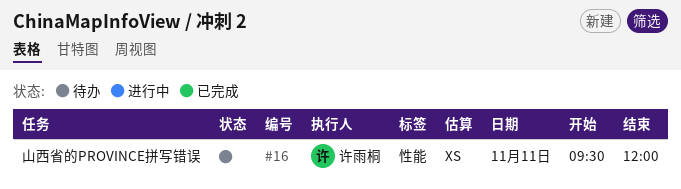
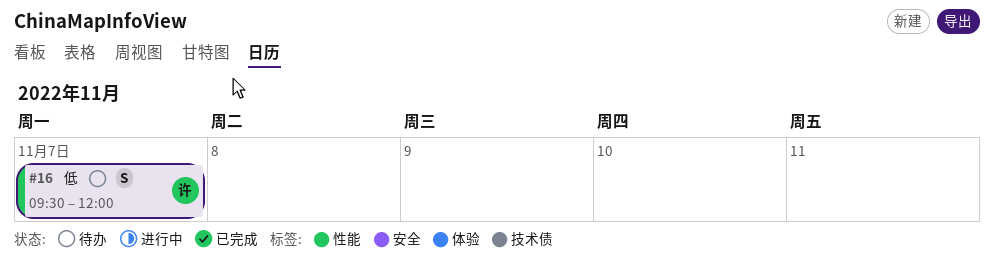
#16, estimate: XS -> S
#16, day: Nov 11 -> Nov 7

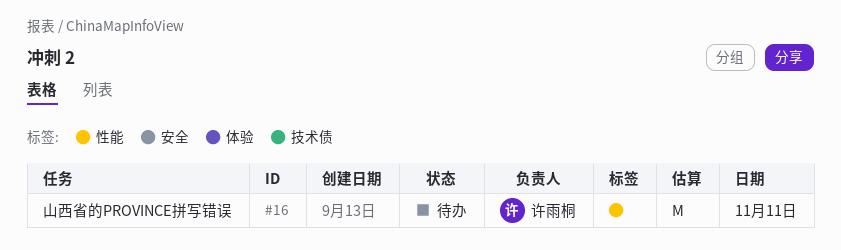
#16, estimate: S -> M
#16, day: Nov 7 -> Nov 11

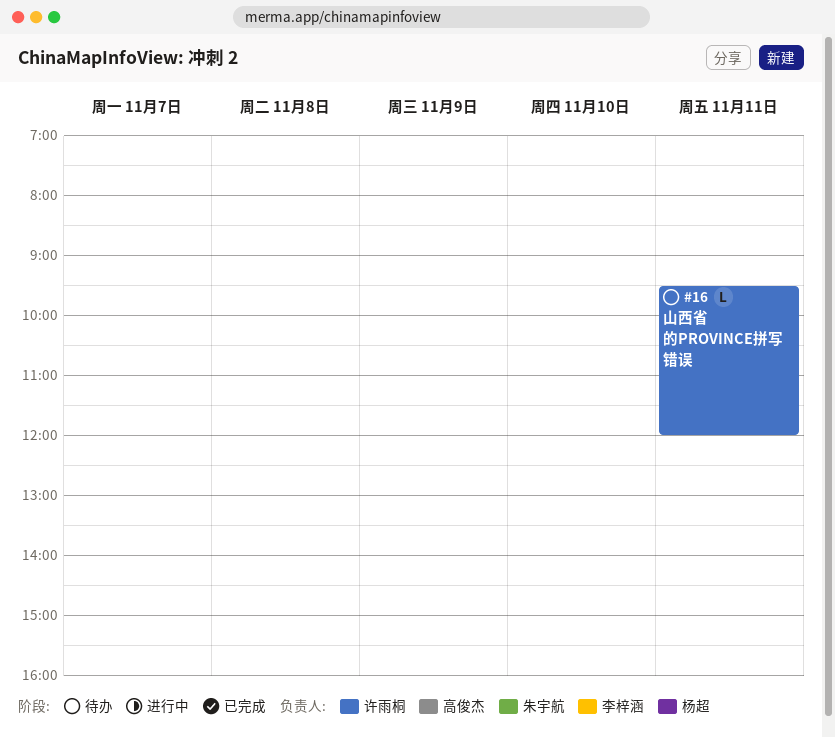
#16, estimate: M -> L

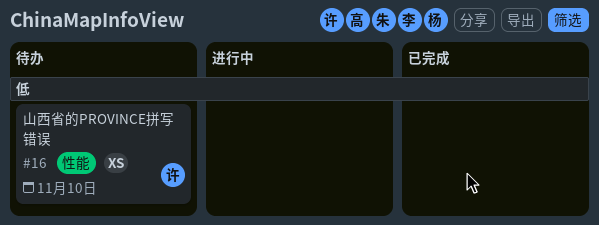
#16, estimate: L -> XS
#16, day: Nov 11 -> Nov 10

